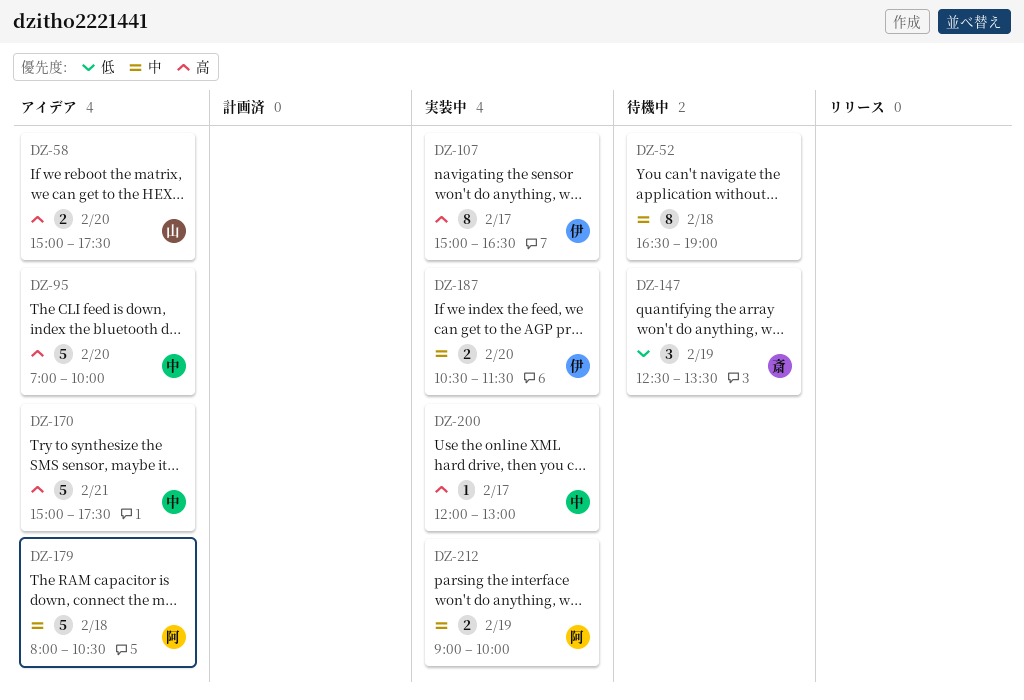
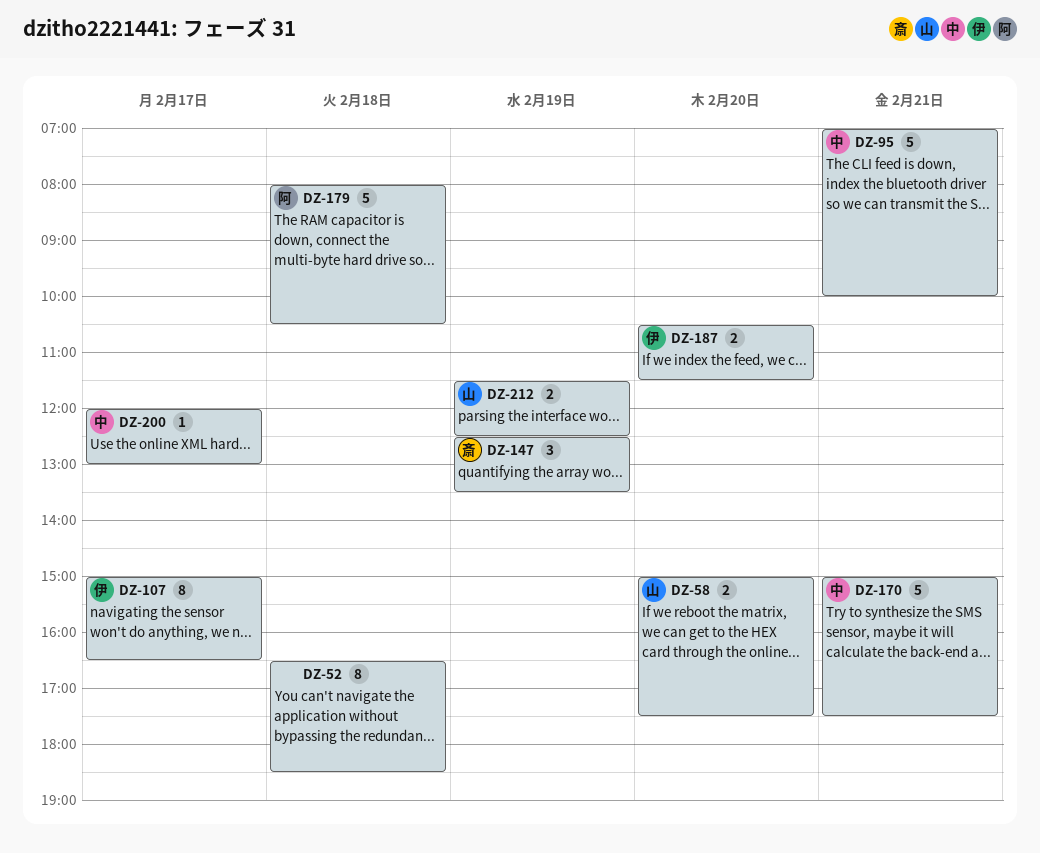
DZ-52, ends: 19:00 -> 18:30
DZ-95, day: Feb 20 -> Feb 21
DZ-212, owner: 阿 -> 山
DZ-212, begins: 09:00 -> 11:30
DZ-212, ends: 10:00 -> 12:30

